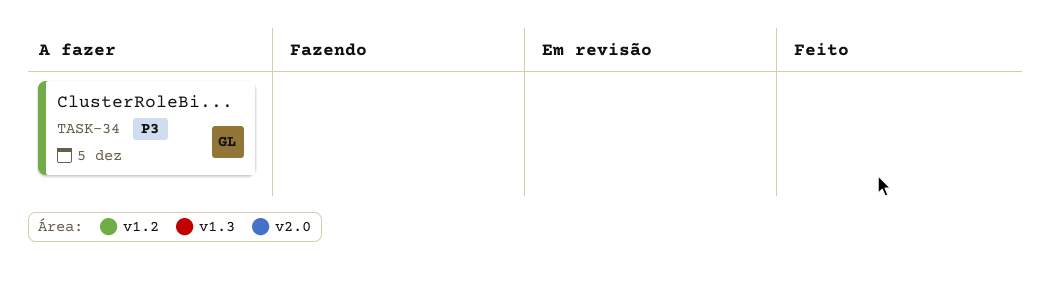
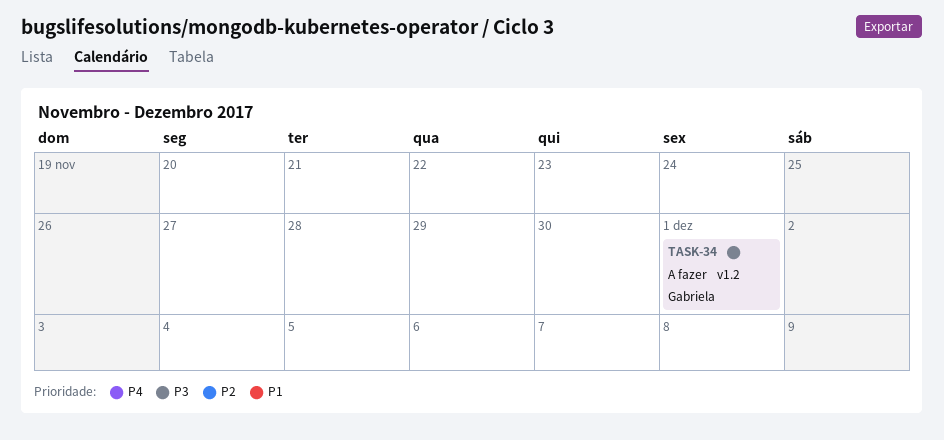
TASK-34, due: Dec 5 -> Dec 1

